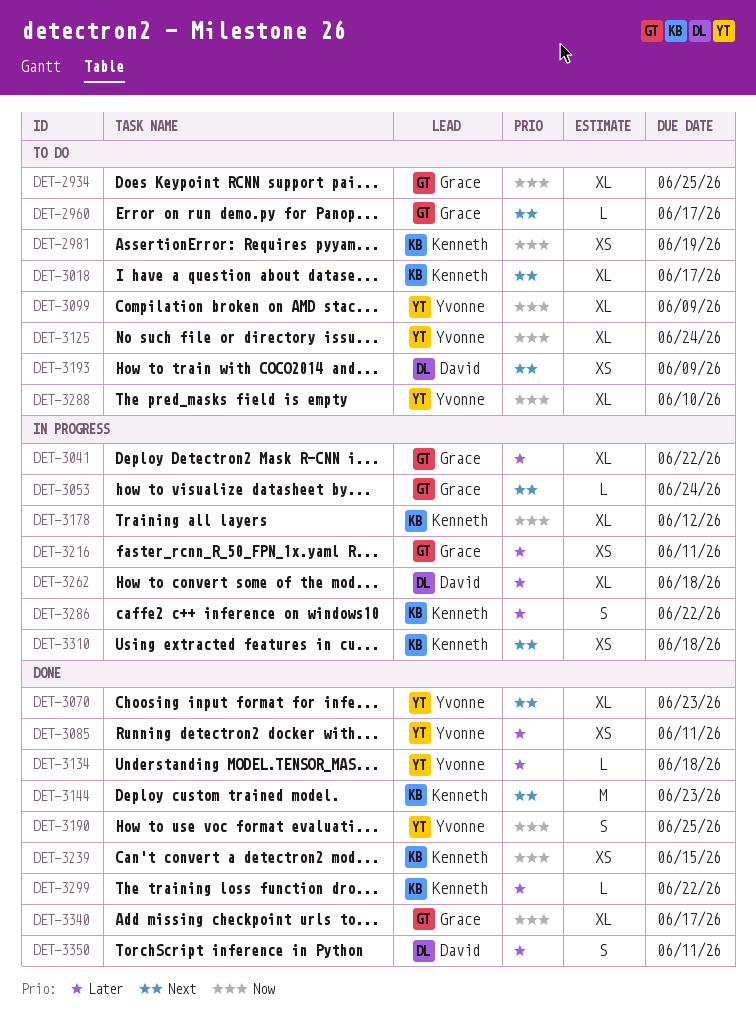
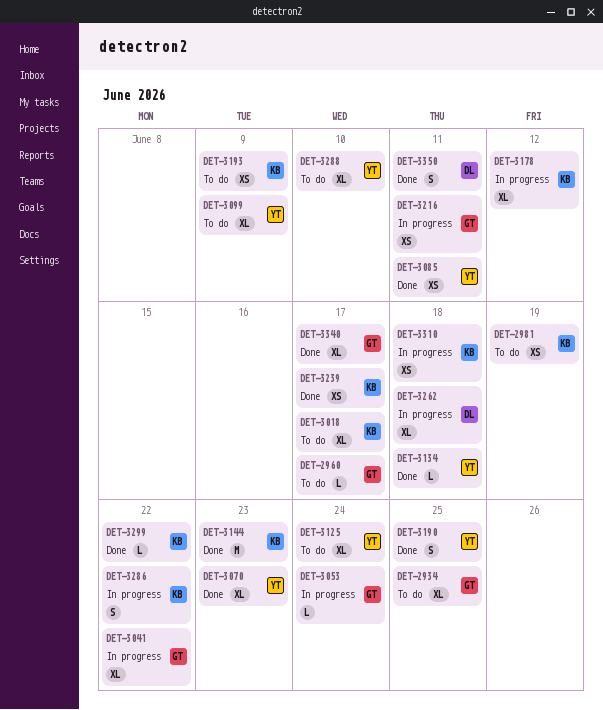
DET-3193, owner: David -> Kenneth
DET-3239, due: Jun 15 -> Jun 17

